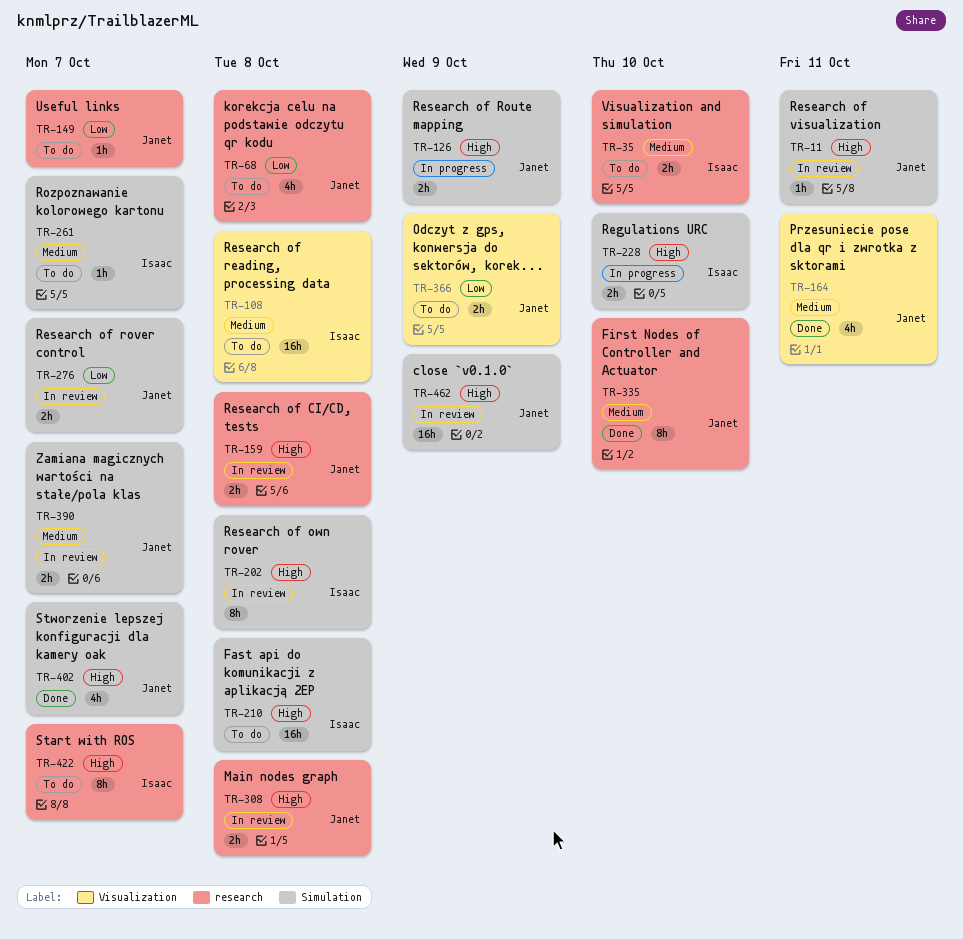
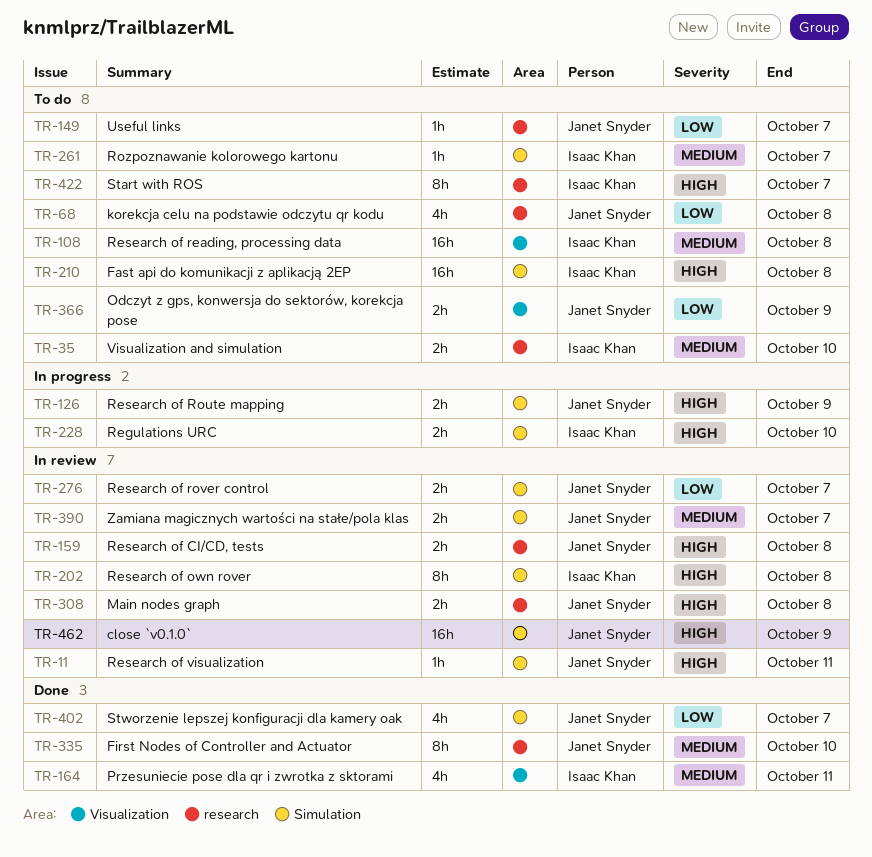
TR-164, owner: Janet Snyder -> Isaac Khan
TR-402, priority: High -> Low

